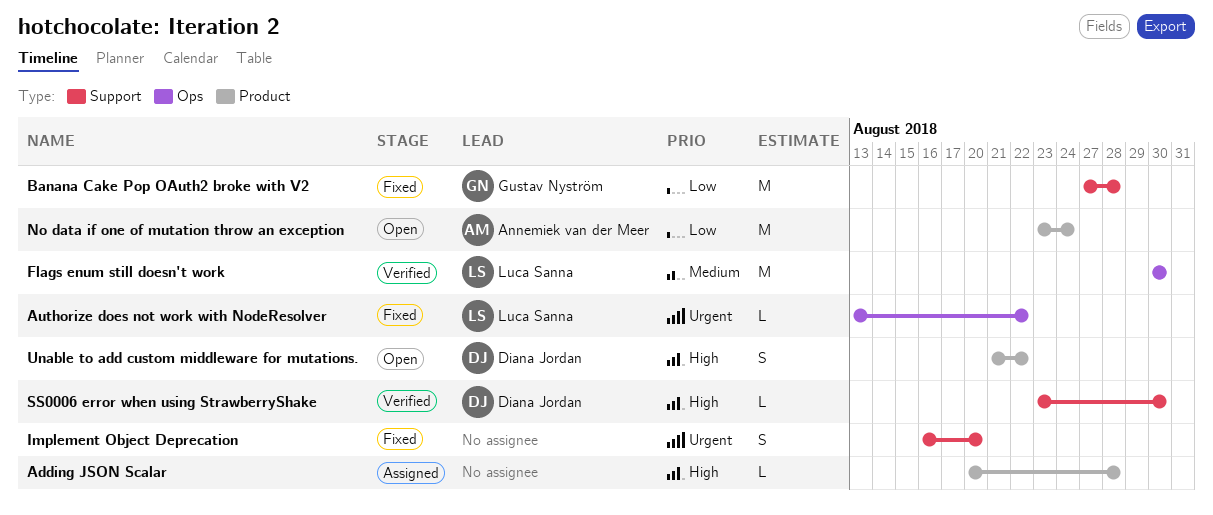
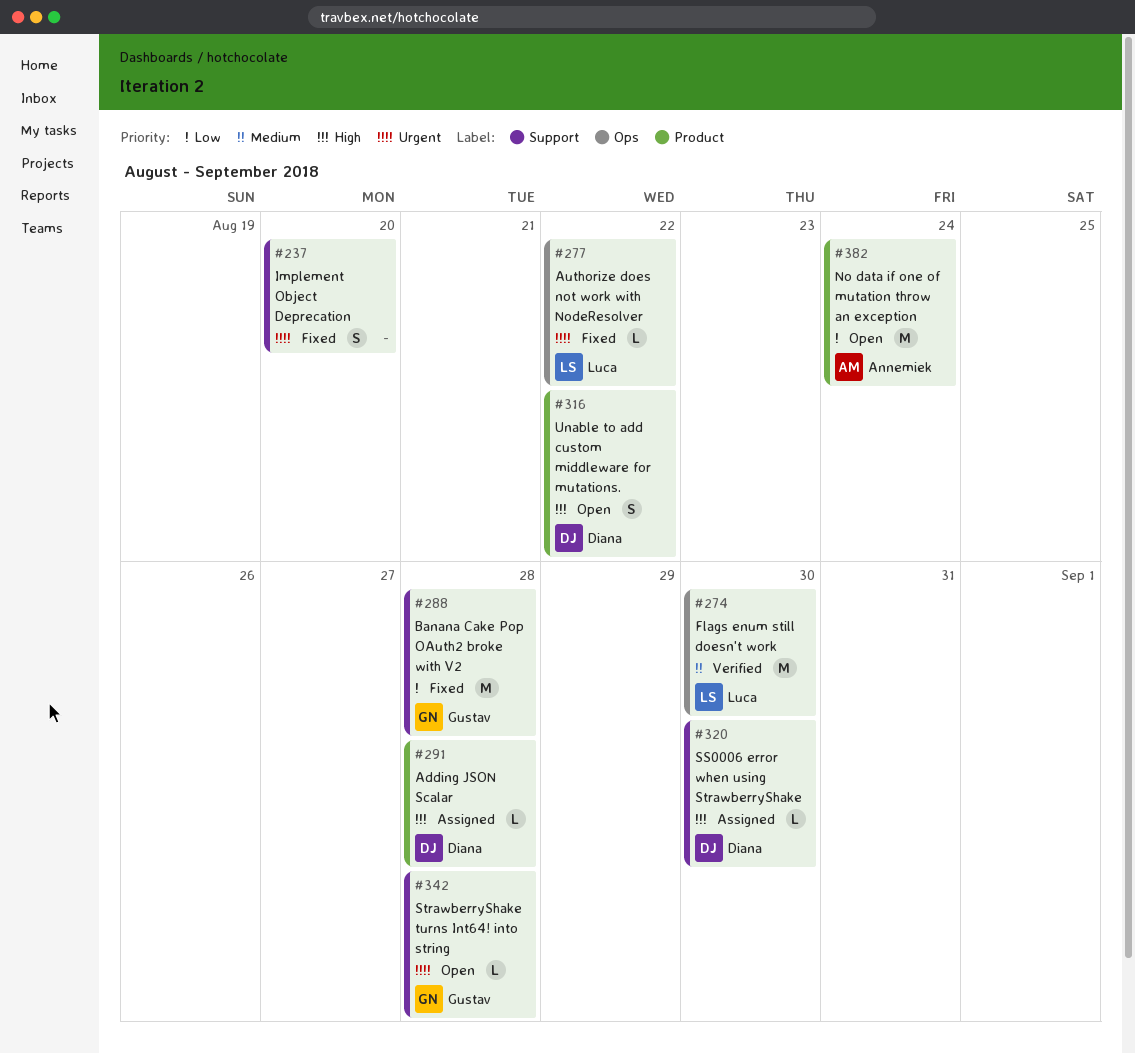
Adding JSON Scalar, owner: none -> Diana Jordan
SS0006 error when using StrawberryShake, status: Verified -> Assigned
StrawberryShake turns Int64! into string: none -> present

